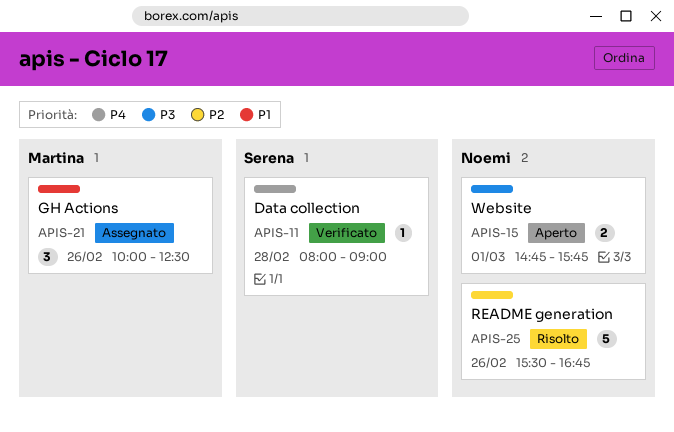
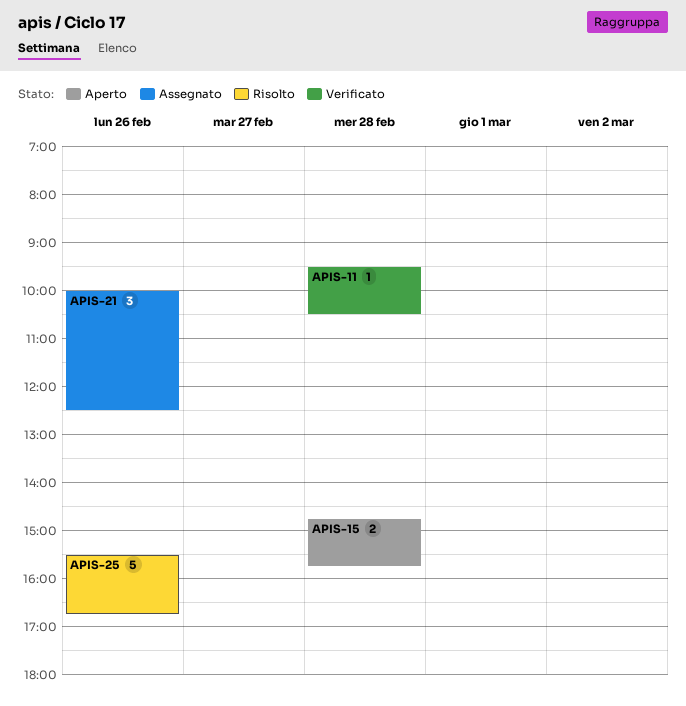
APIS-11, begins: 08:00 -> 09:30
APIS-11, ends: 09:00 -> 10:30
APIS-15, day: Mar 1 -> Feb 28

